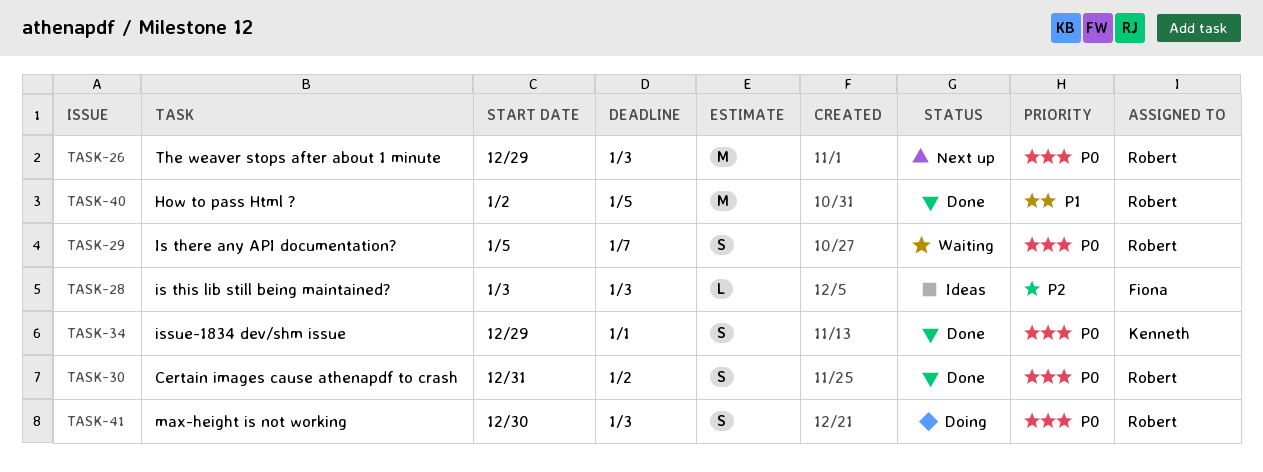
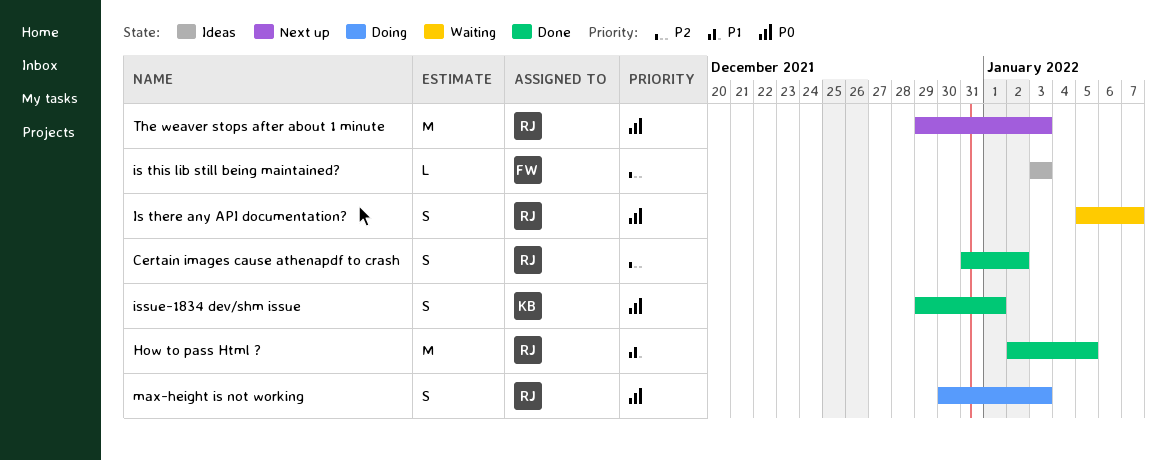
Certain images cause athenapdf to crash, priority: P0 -> P2

